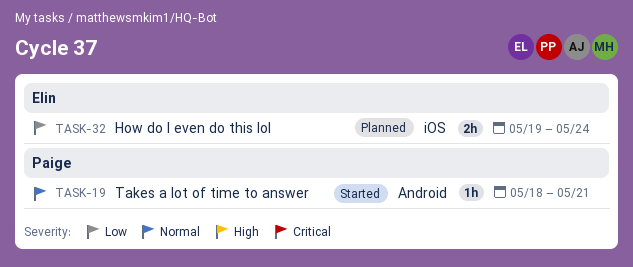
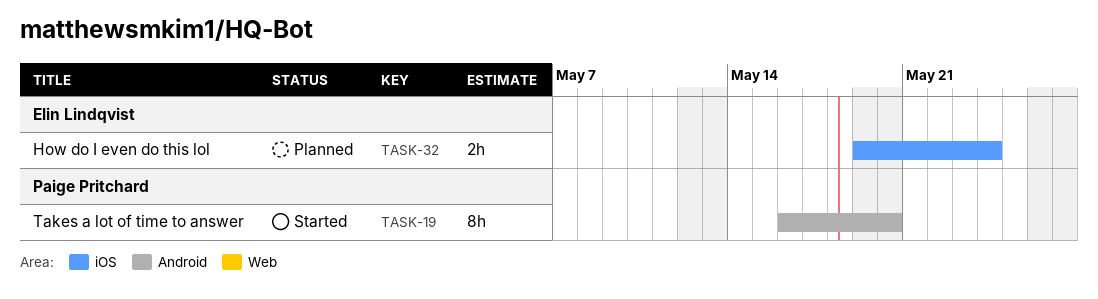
TASK-19, estimate: 1h -> 8h
TASK-19, start: May 18 -> May 16
TASK-19, due: May 21 -> May 20

